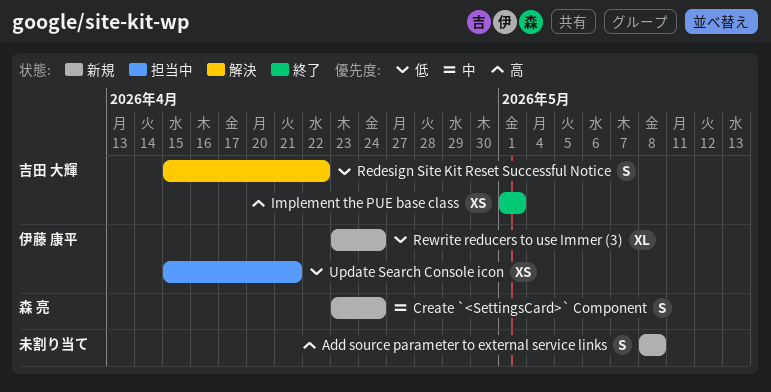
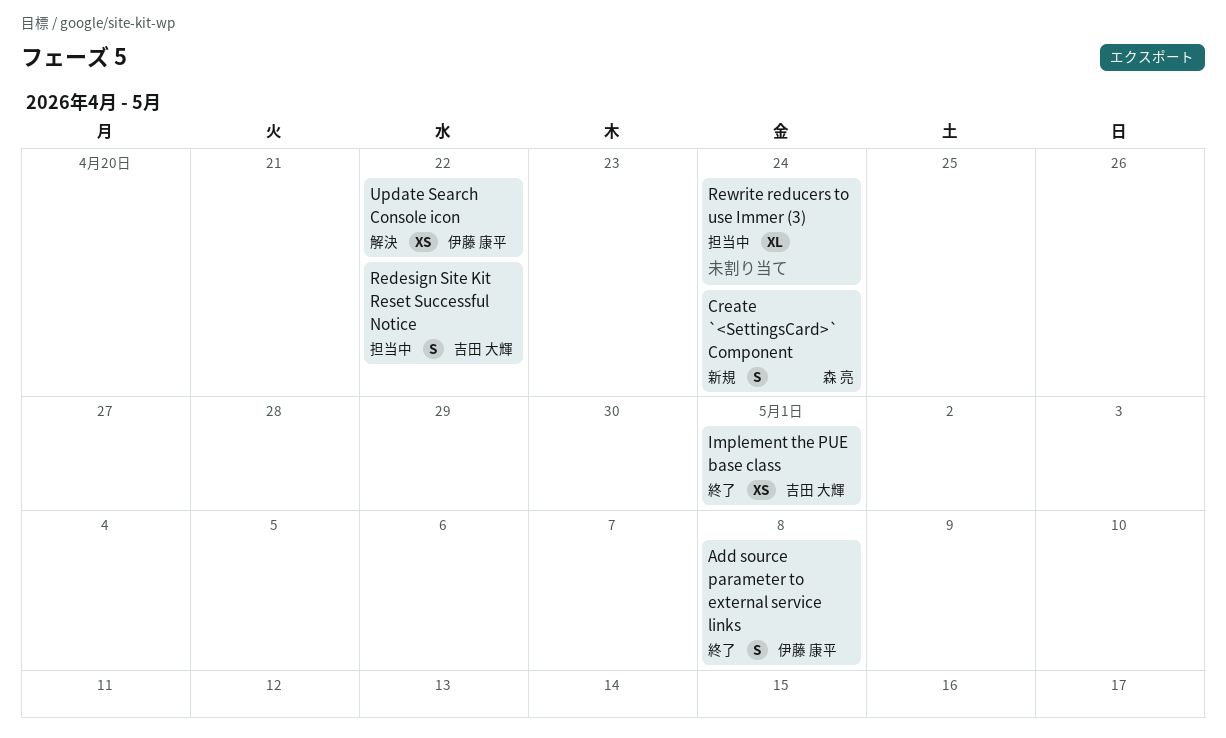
Add source parameter to external service links, status: 新規 -> 終了
Add source parameter to external service links, owner: none -> 伊藤 康平
Redesign Site Kit Reset Successful Notice, status: 解決 -> 担当中
Rewrite reducers to use Immer (3), status: 新規 -> 担当中
Rewrite reducers to use Immer (3), owner: 伊藤 康平 -> none
Update Search Console icon, status: 担当中 -> 解決
Update Search Console icon, due: Apr 21 -> Apr 22

